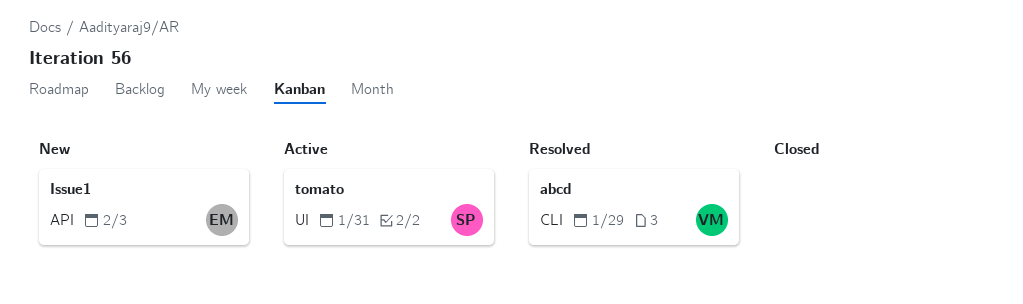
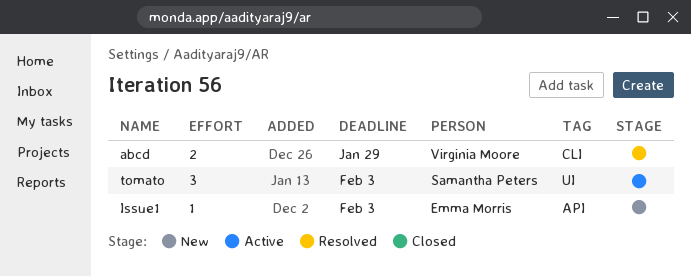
tomato, due: Jan 31 -> Feb 3

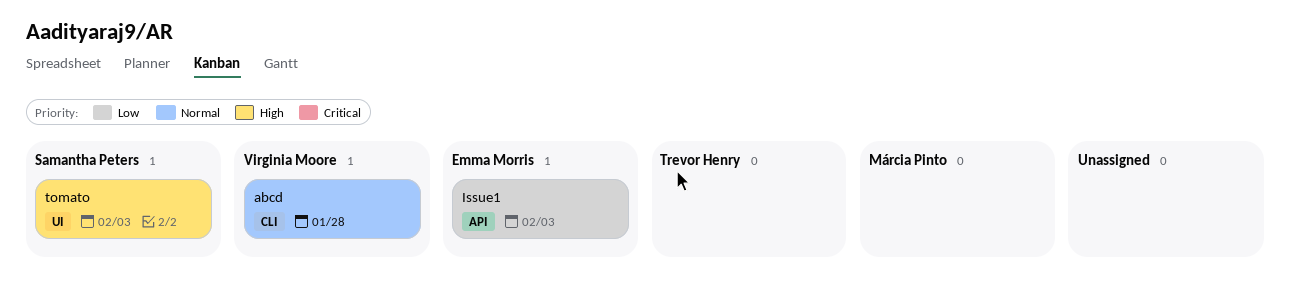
abcd, due: Jan 29 -> Jan 28

